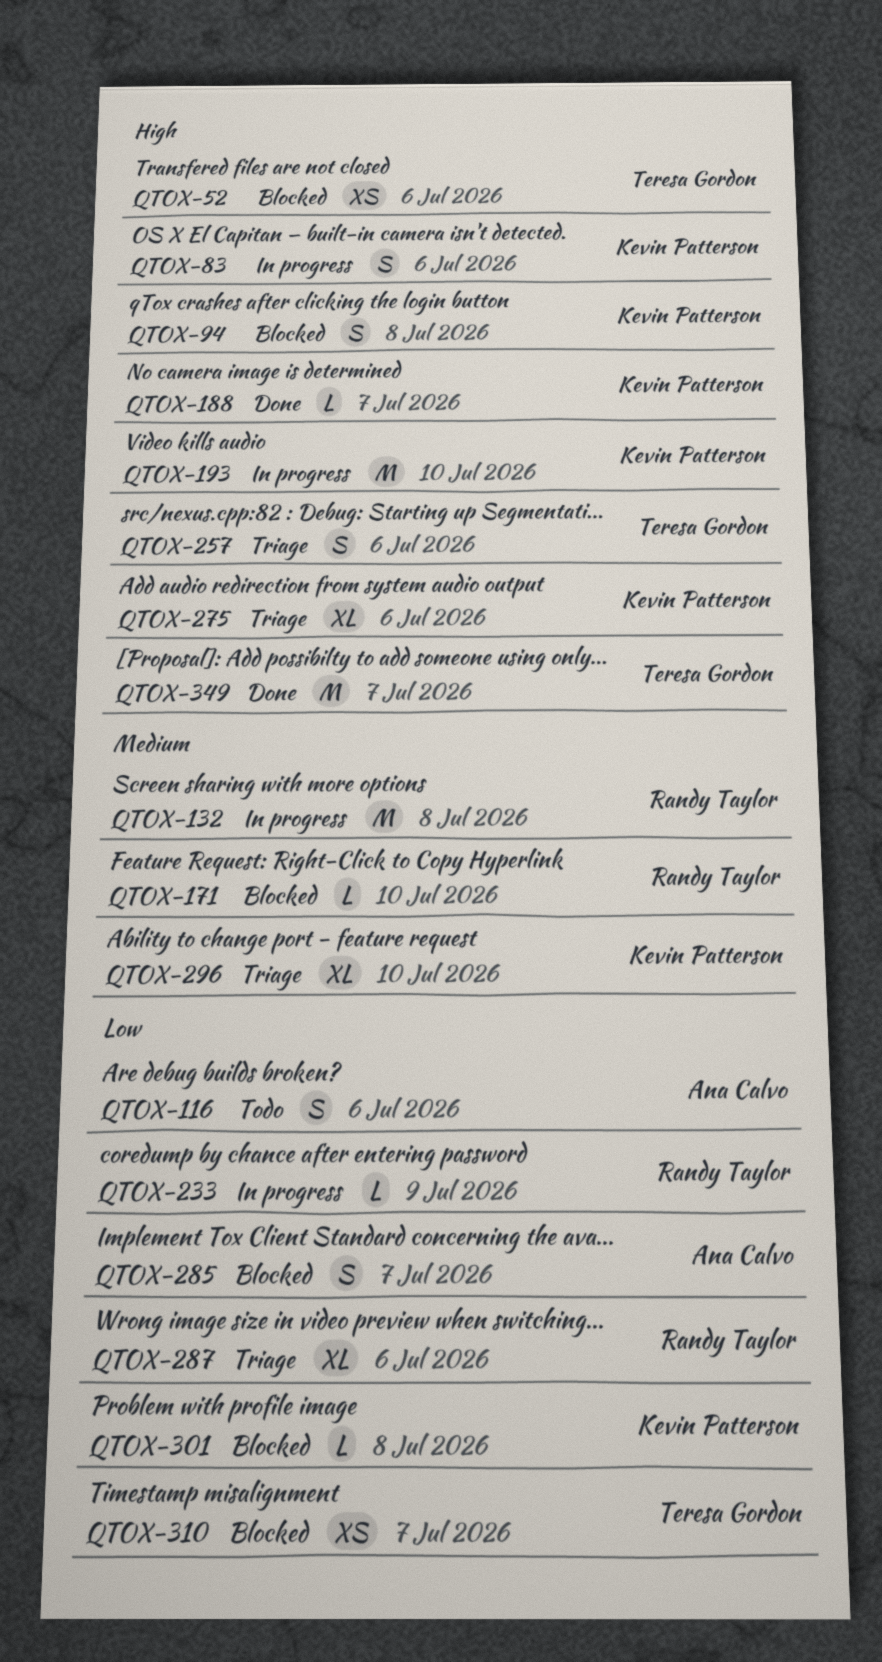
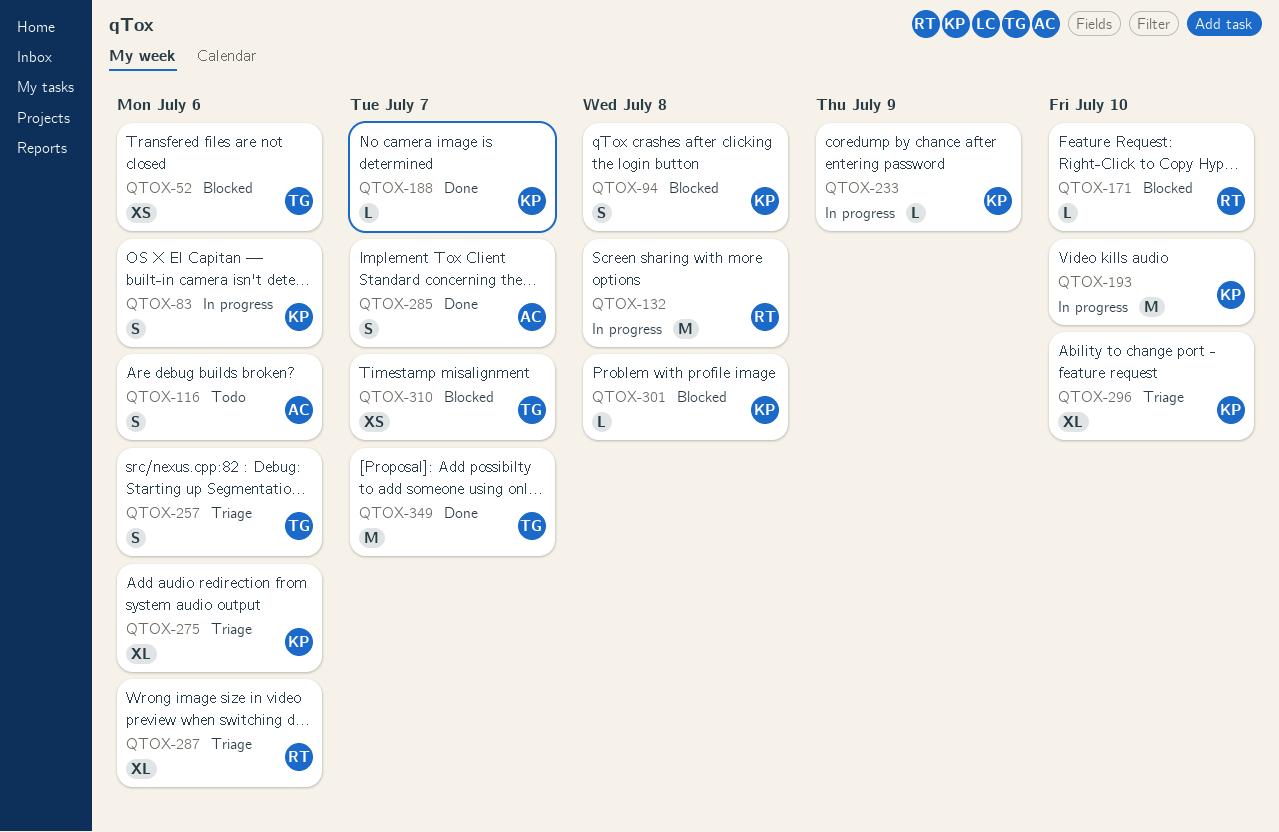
QTOX-233, owner: Randy Taylor -> Kevin Patterson
QTOX-285, status: Blocked -> Done

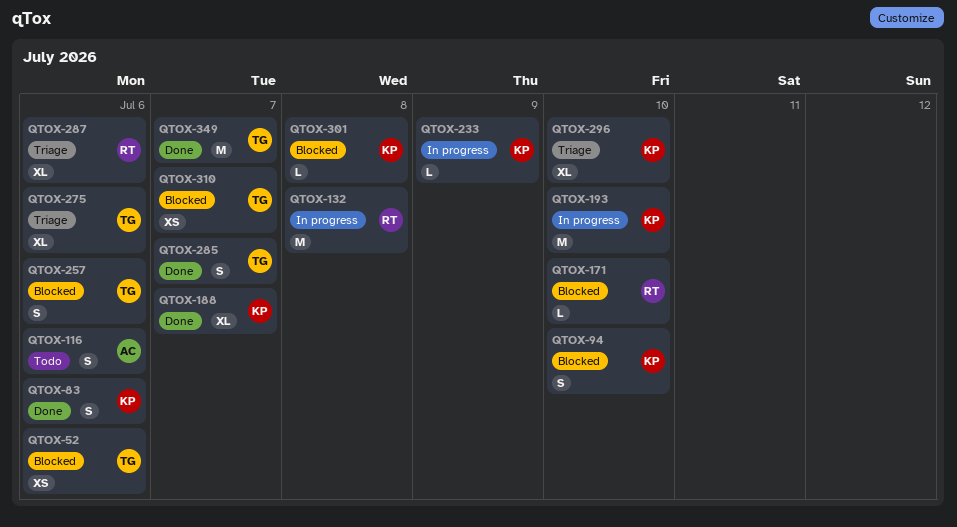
QTOX-83, status: In progress -> Done
QTOX-94, due: Jul 8 -> Jul 10
QTOX-188, estimate: L -> XL
QTOX-257, status: Triage -> Blocked
QTOX-275, owner: KP -> TG
QTOX-285, owner: AC -> TG

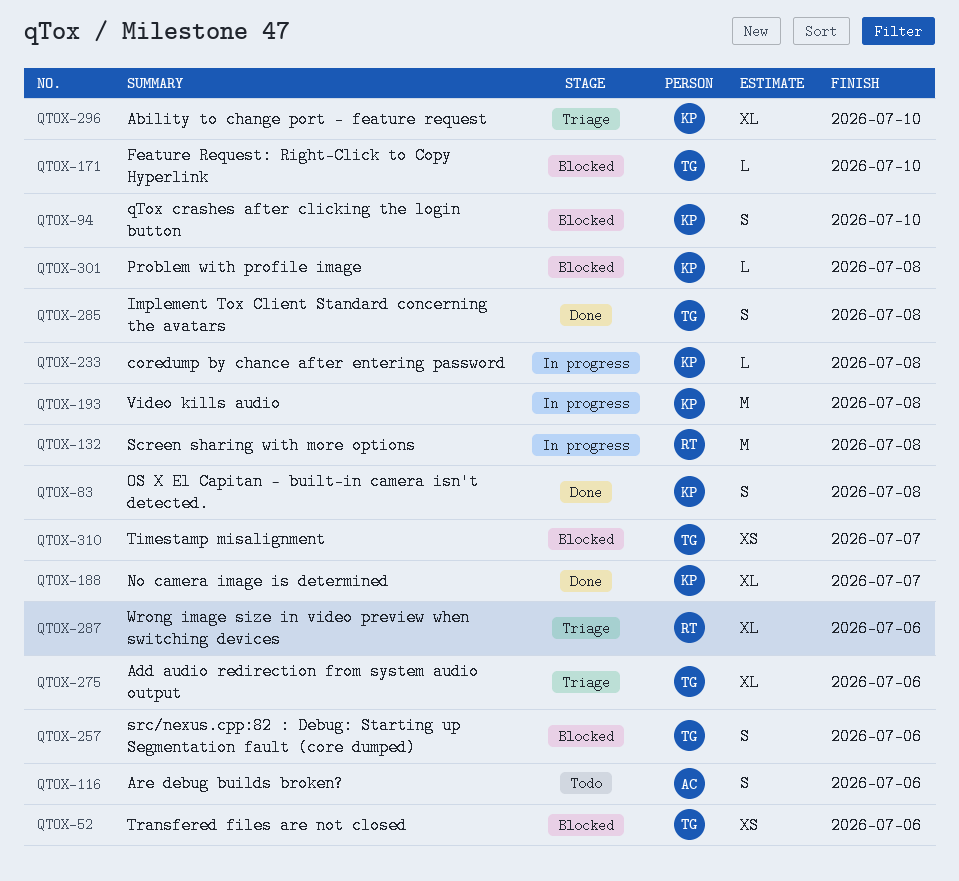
QTOX-83, due: Jul 6 -> Jul 8
QTOX-171, owner: RT -> TG
QTOX-193, due: Jul 10 -> Jul 8
QTOX-233, due: Jul 9 -> Jul 8
QTOX-285, due: Jul 7 -> Jul 8
QTOX-349: present -> none

